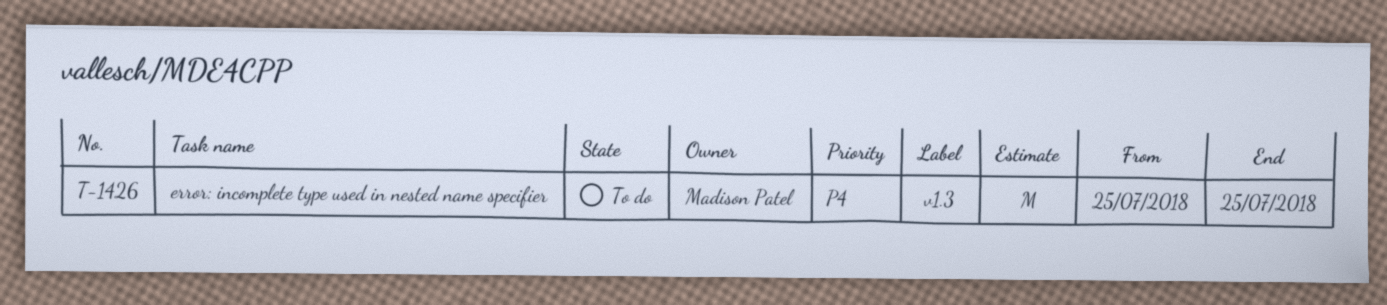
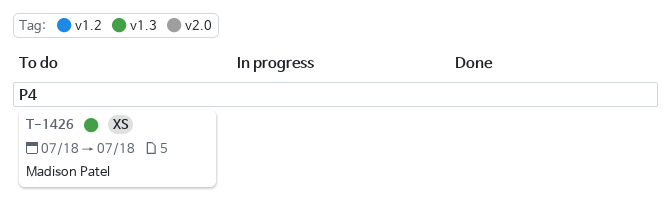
T-1426, estimate: M -> XS
T-1426, start: Jul 25 -> Jul 18
T-1426, due: Jul 25 -> Jul 18

